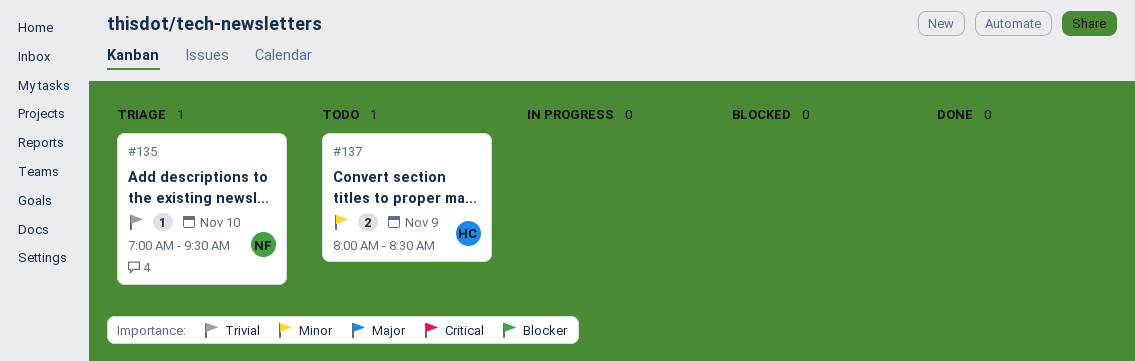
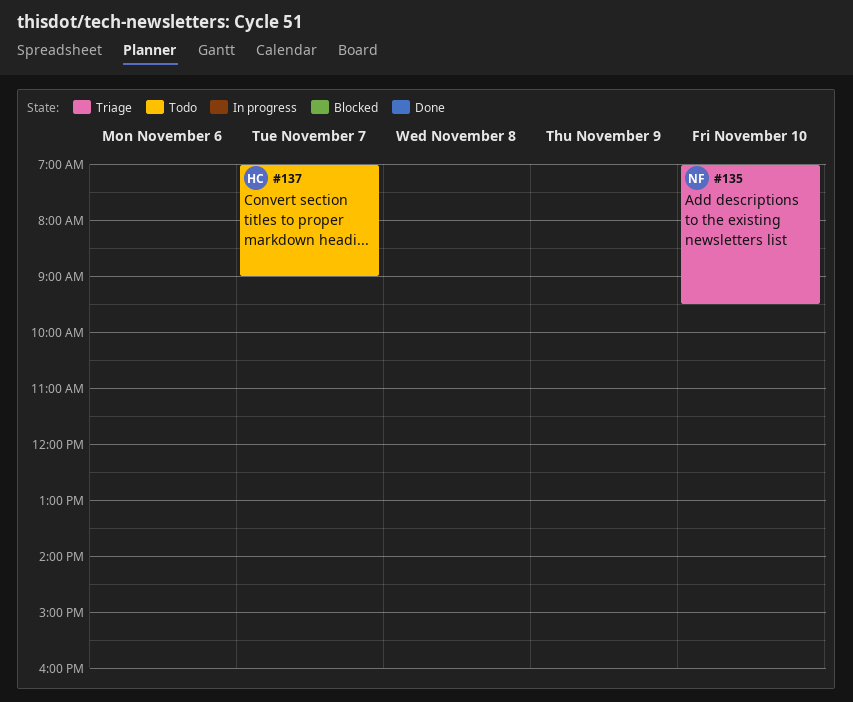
#137, day: Nov 9 -> Nov 7
#137, begins: 08:00 -> 07:00
#137, ends: 08:30 -> 09:00

